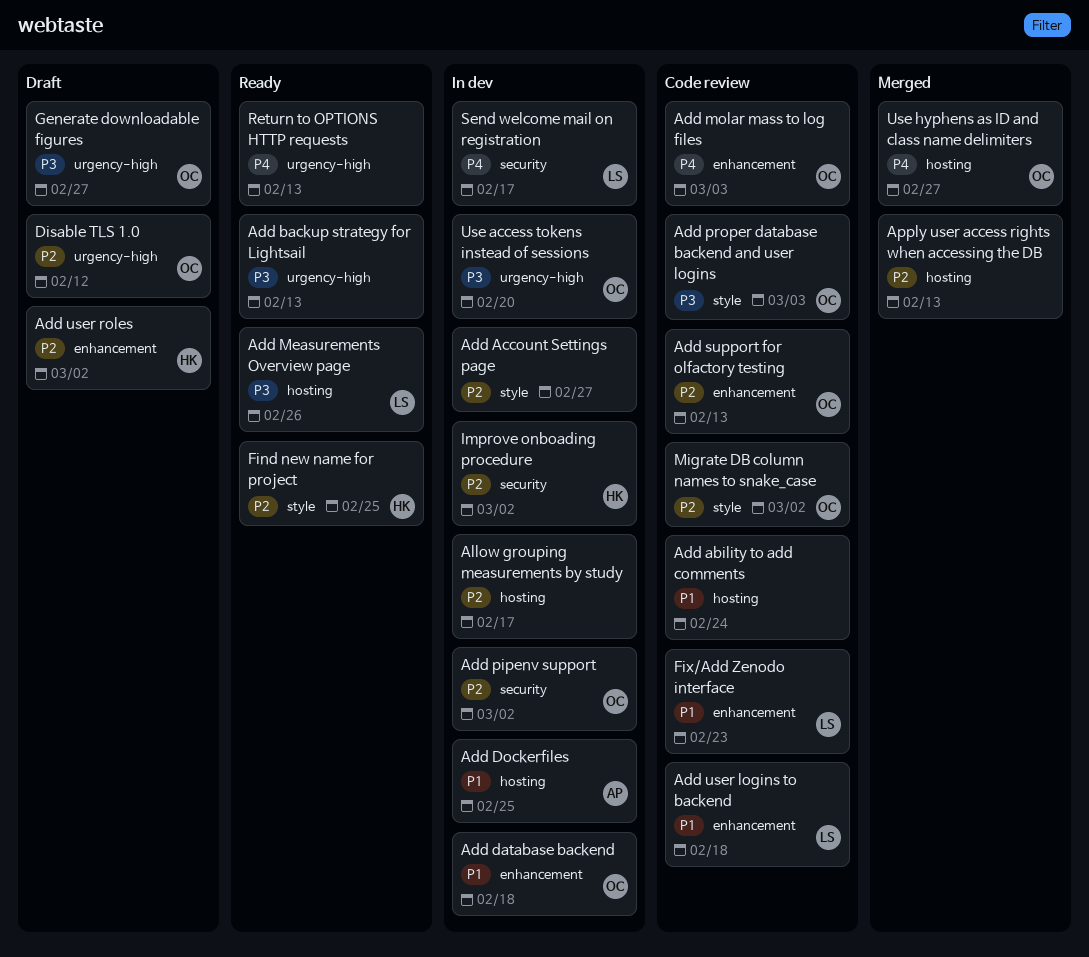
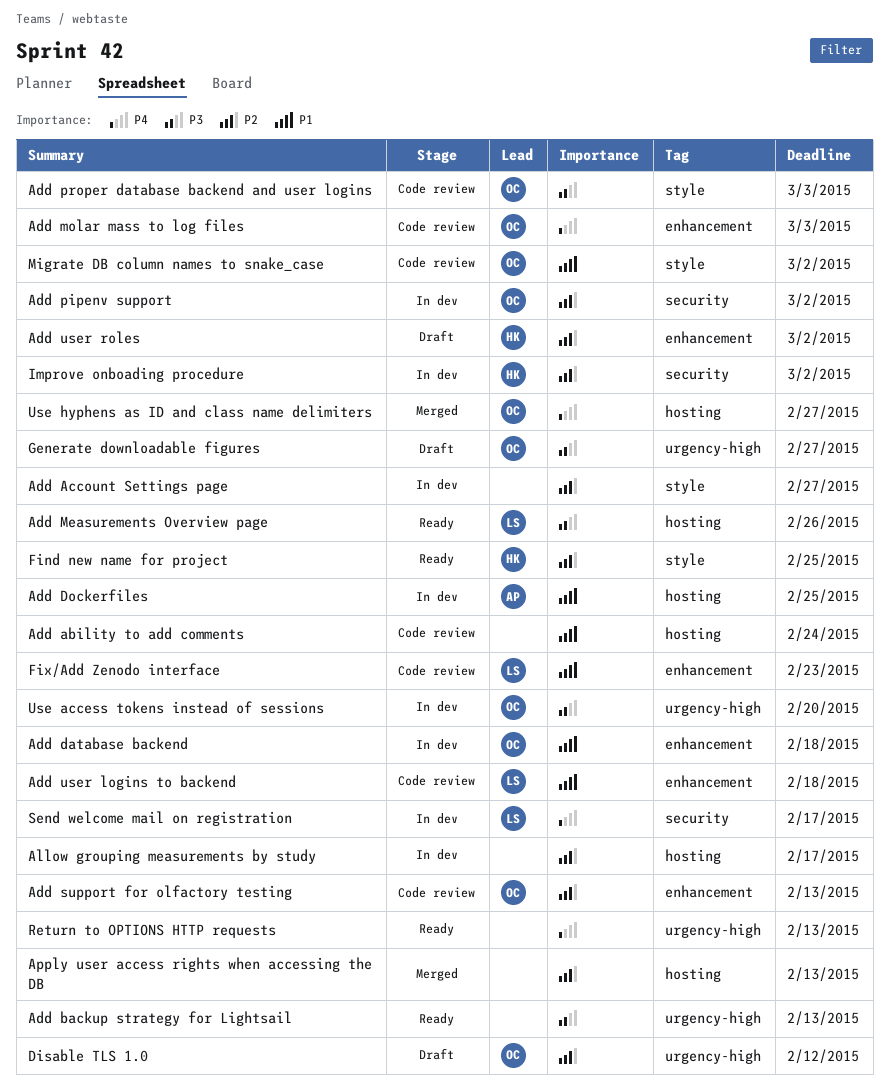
Migrate DB column names to snake_case, priority: P2 -> P1

